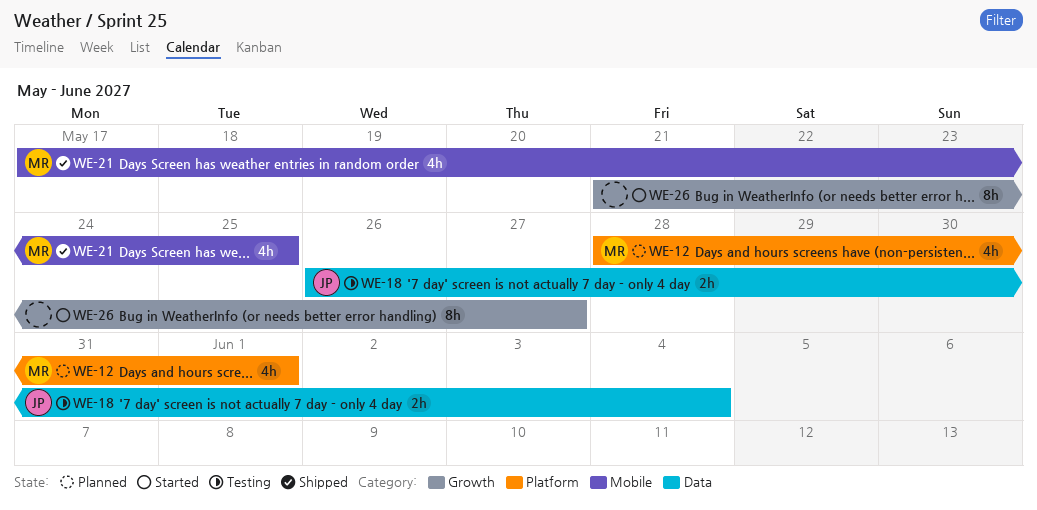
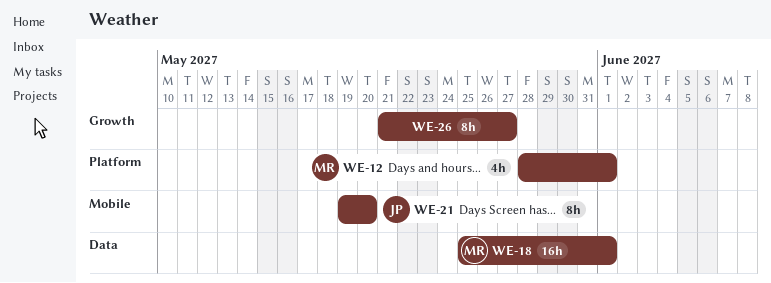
WE-18, owner: JP -> MR
WE-18, estimate: 2h -> 16h
WE-18, start: May 26 -> May 25
WE-18, due: Jun 4 -> Jun 1
WE-21, owner: MR -> JP
WE-21, estimate: 4h -> 8h
WE-21, start: May 17 -> May 19
WE-21, due: May 25 -> May 20

